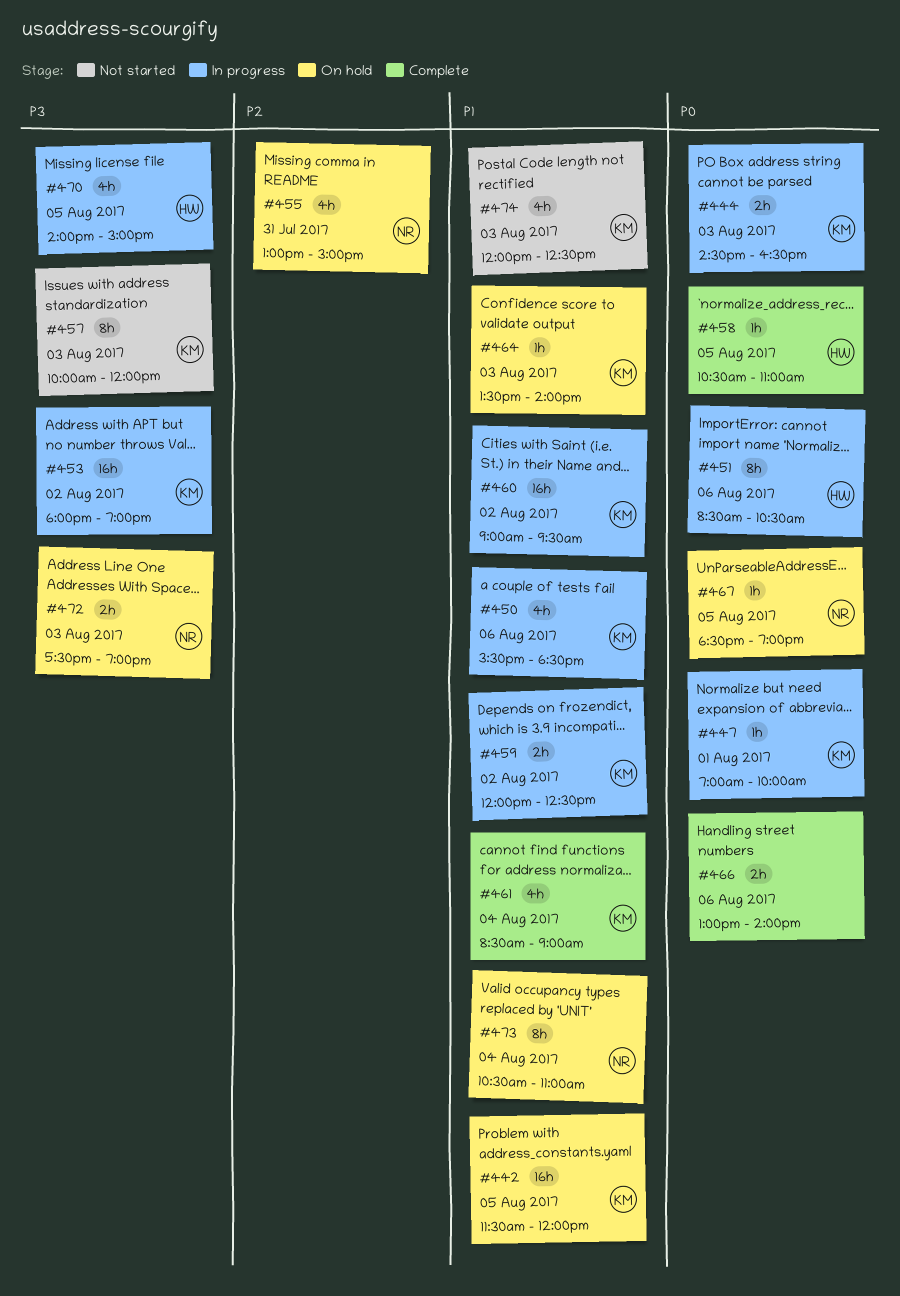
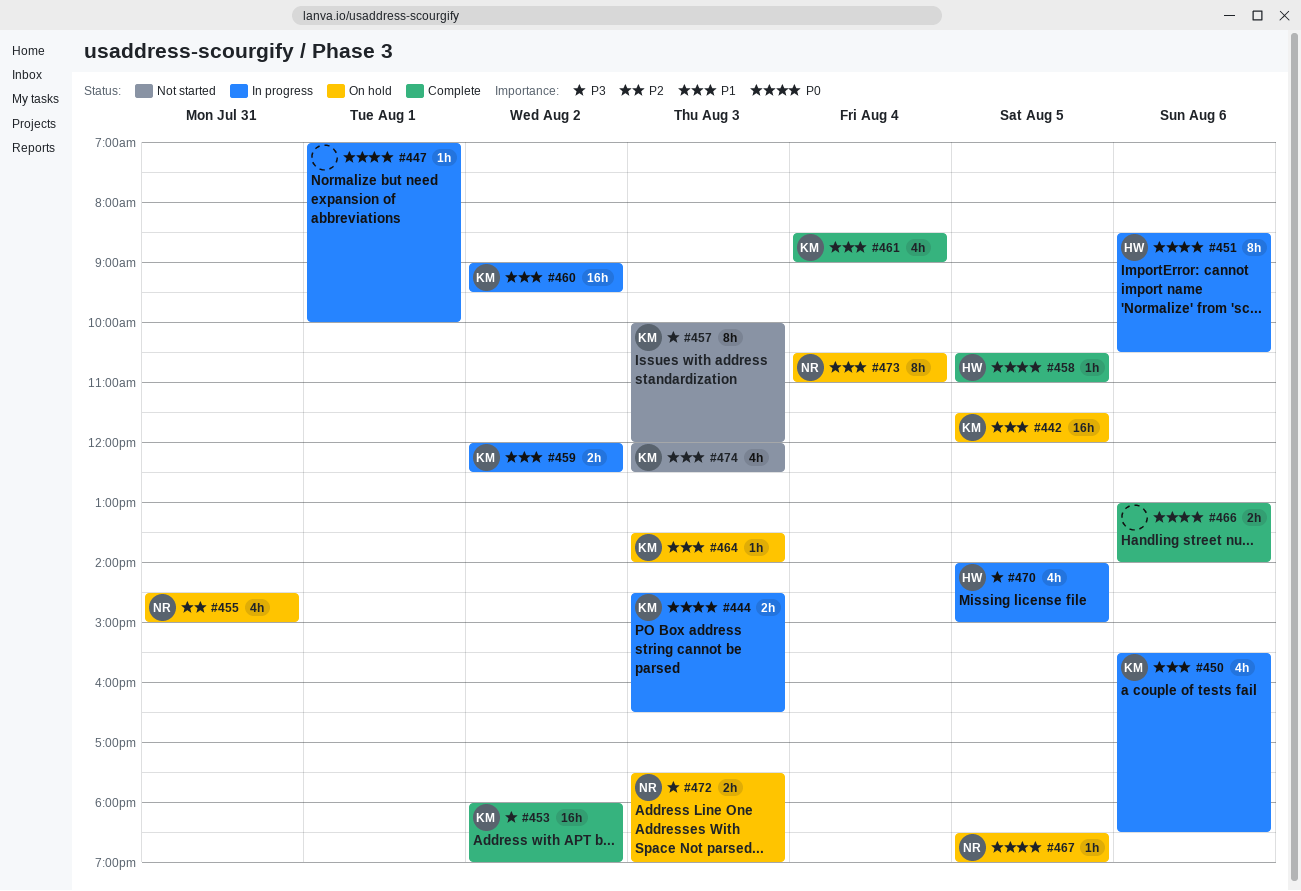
#447, owner: KM -> none
#453, status: In progress -> Complete
#455, begins: 13:00 -> 14:30

